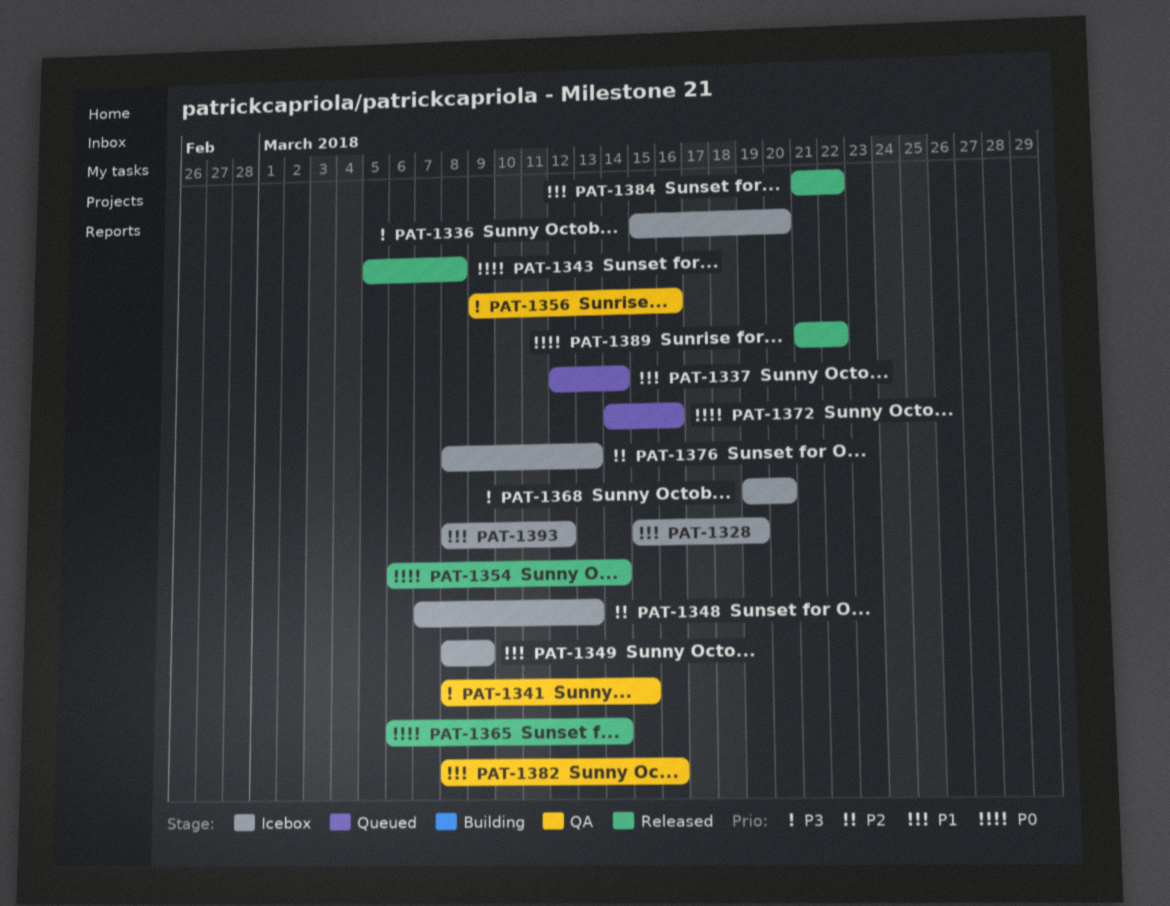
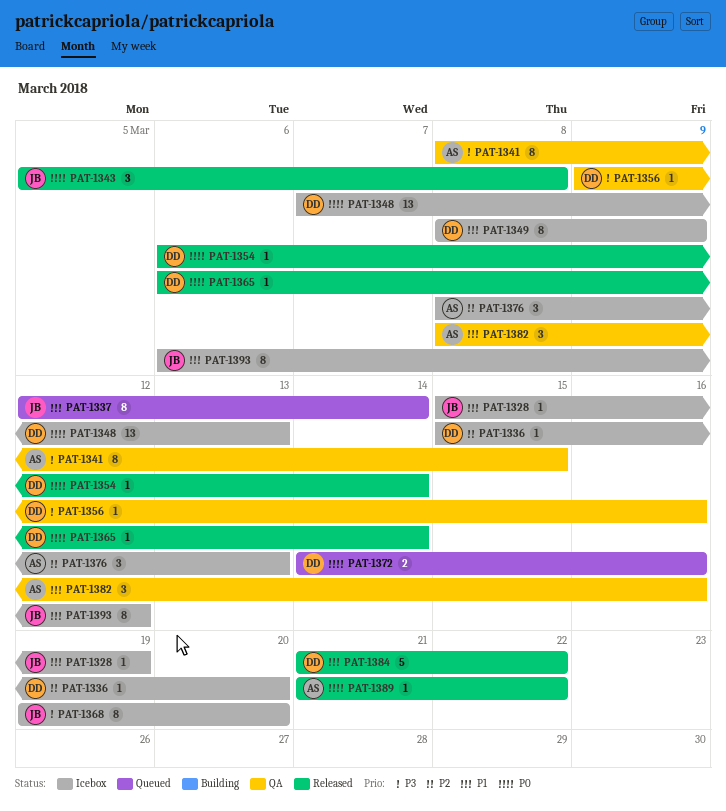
PAT-1336, priority: P3 -> P2
PAT-1348, priority: P2 -> P0
PAT-1393, start: Mar 8 -> Mar 6

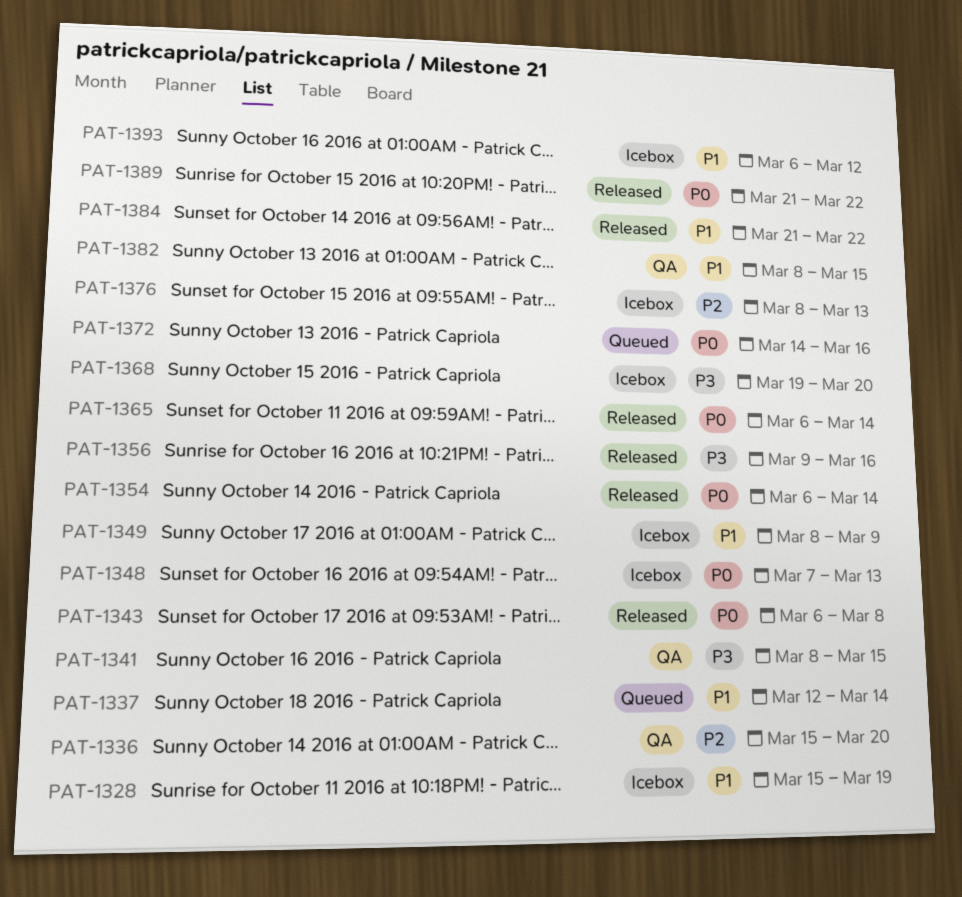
PAT-1336, status: Icebox -> QA
PAT-1343, start: Mar 5 -> Mar 6
PAT-1356, status: QA -> Released
PAT-1382, due: Mar 16 -> Mar 15

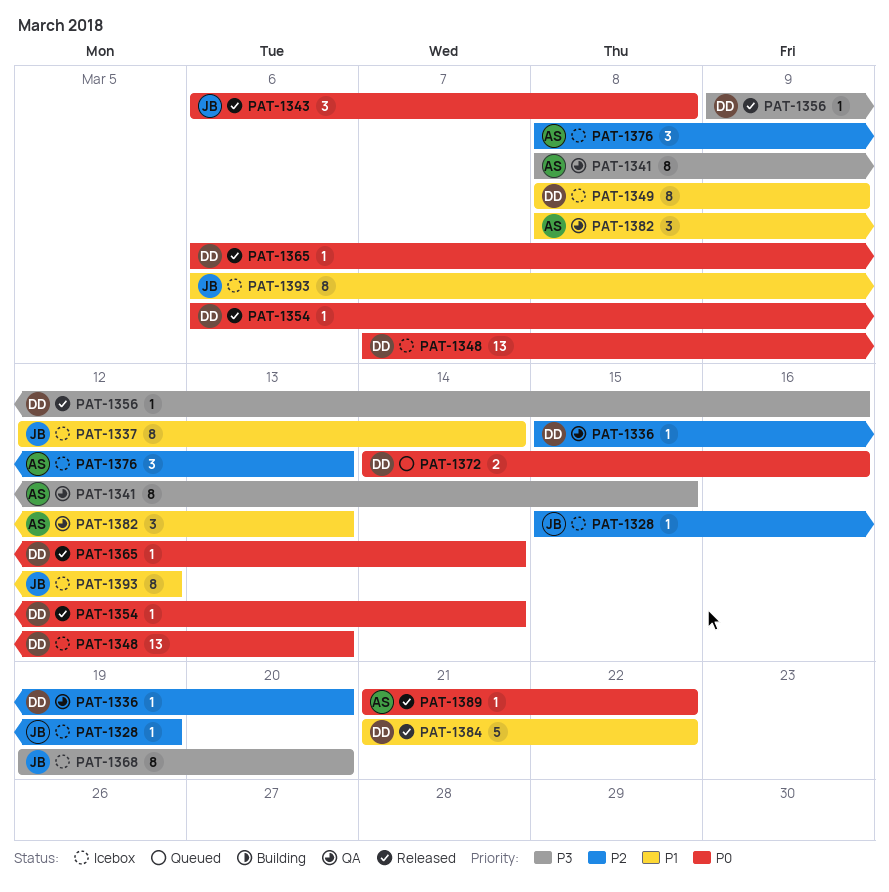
PAT-1328, priority: P1 -> P2
PAT-1337, status: Queued -> Icebox
PAT-1382, due: Mar 15 -> Mar 13

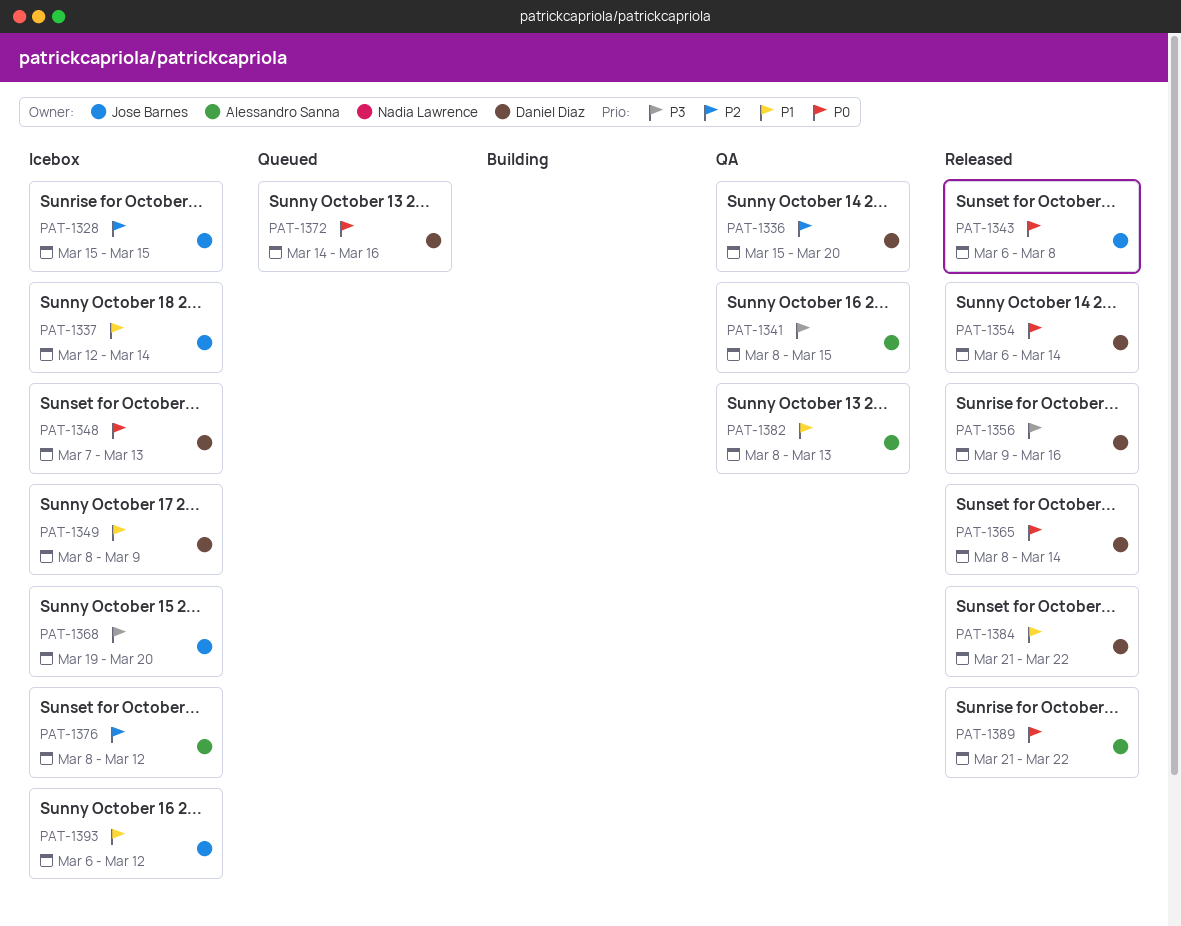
PAT-1328, due: Mar 19 -> Mar 15
PAT-1365, start: Mar 6 -> Mar 8
PAT-1376, due: Mar 13 -> Mar 12

